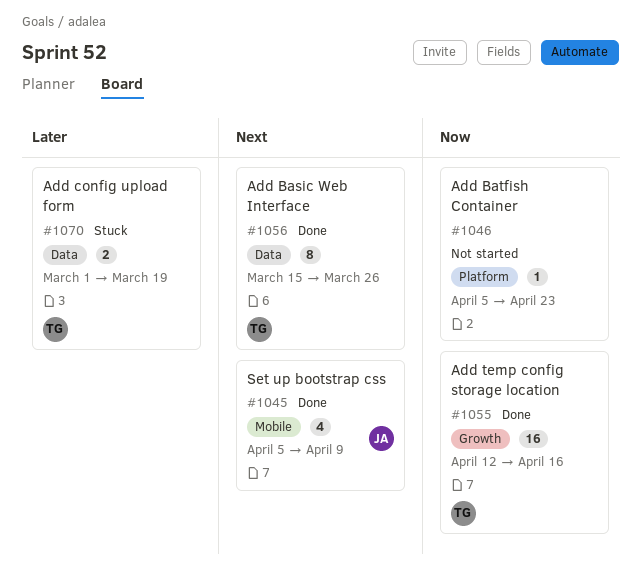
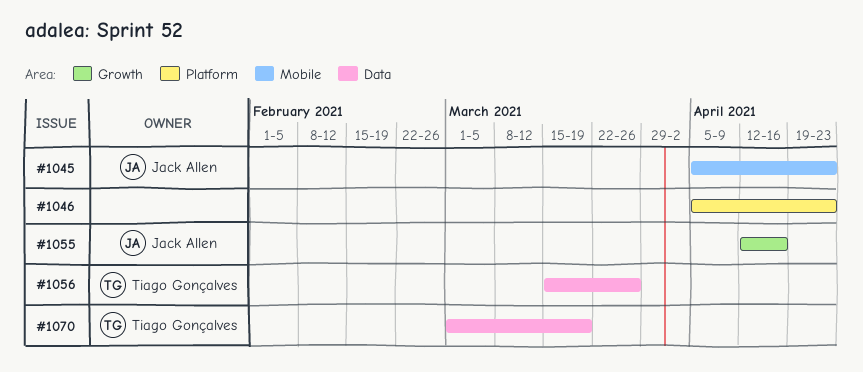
#1045, due: Apr 9 -> Apr 23
#1055, owner: Tiago Gonçalves -> Jack Allen

